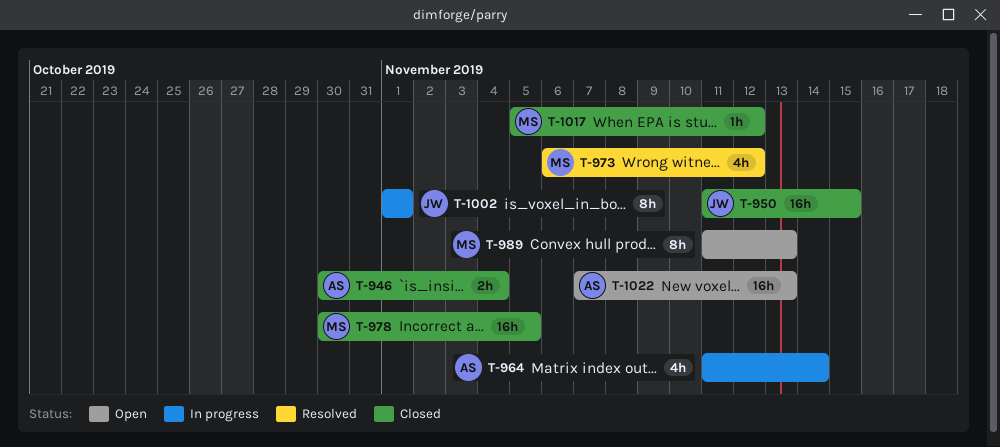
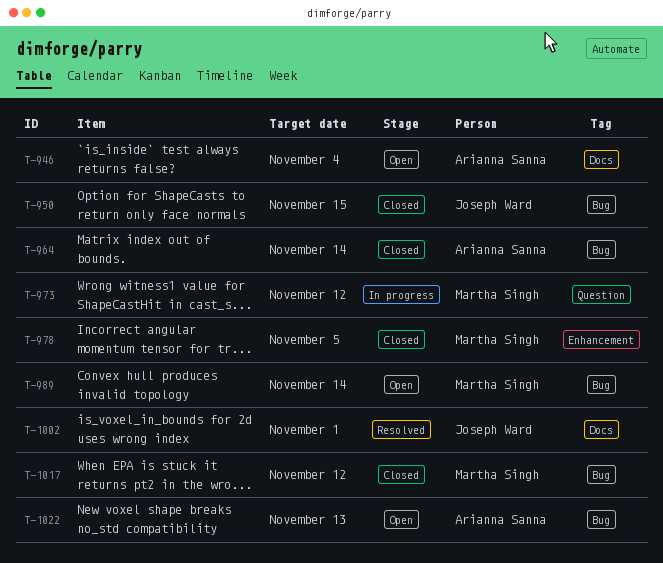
T-946, status: Closed -> Open
T-964, status: In progress -> Closed
T-973, status: Resolved -> In progress
T-989, due: Nov 13 -> Nov 14
T-1002, status: In progress -> Resolved

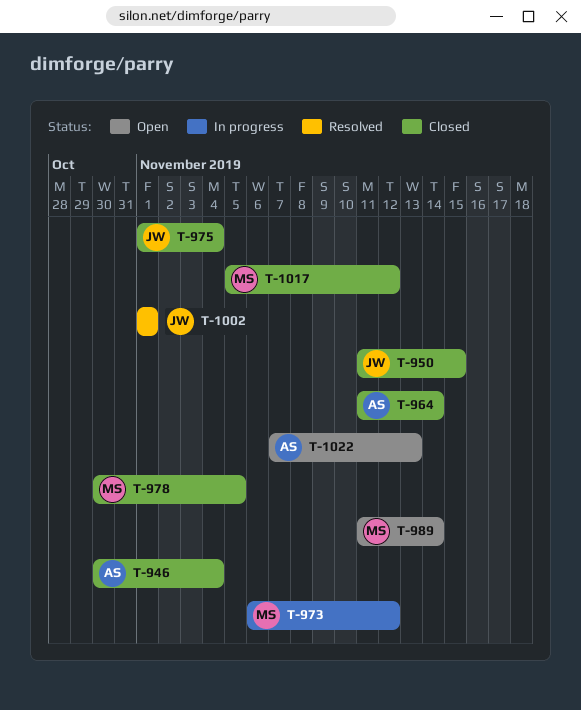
T-946, status: Open -> Closed
T-975: none -> present

